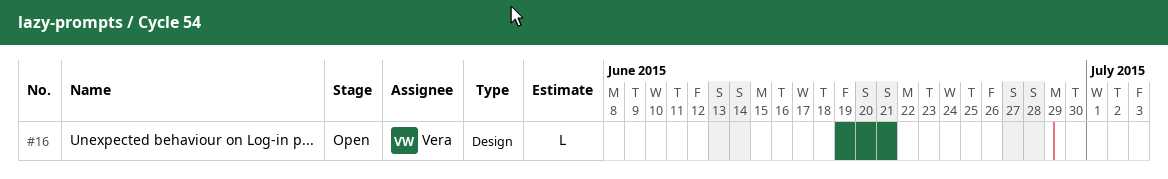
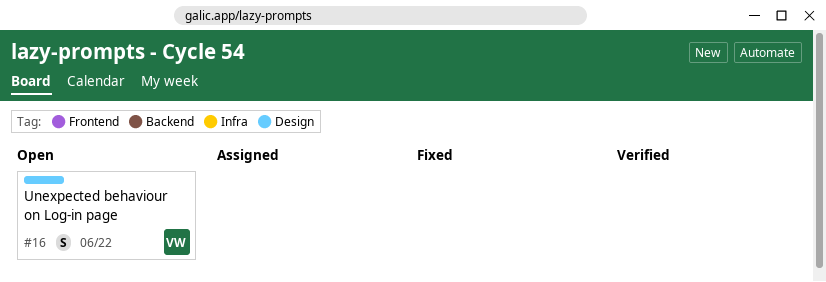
#16, estimate: L -> S
#16, due: Jun 21 -> Jun 22

